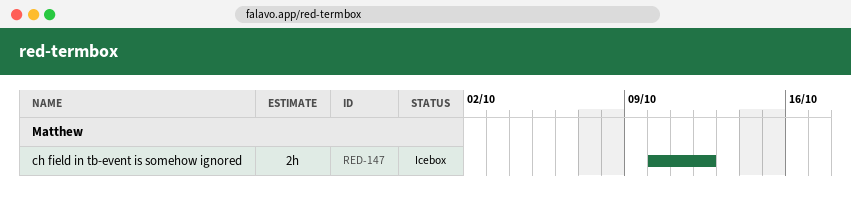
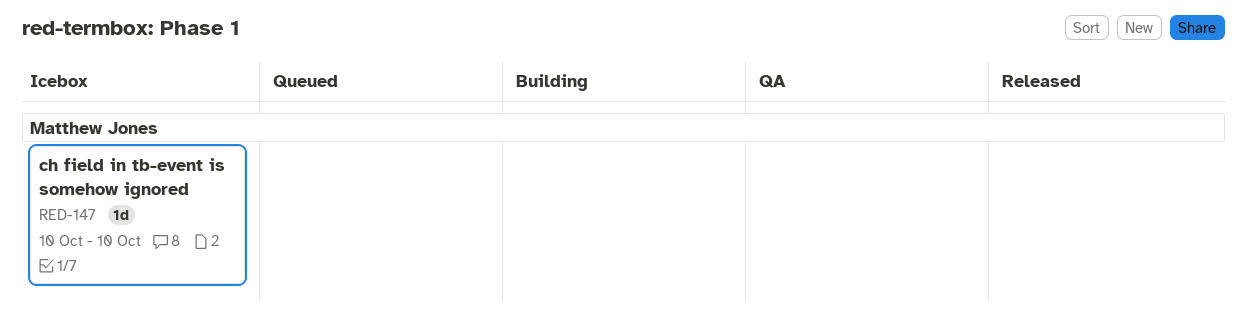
RED-147, estimate: 2h -> 1d
RED-147, due: Oct 12 -> Oct 10

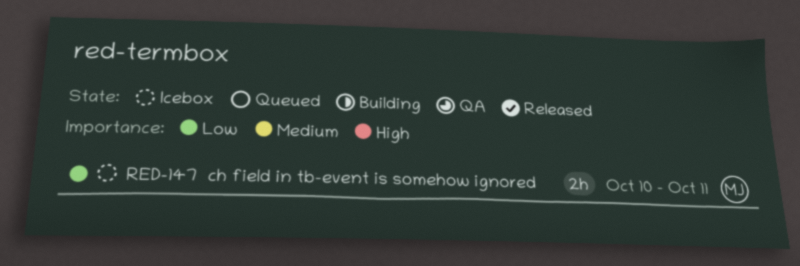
RED-147, estimate: 1d -> 2h
RED-147, due: Oct 10 -> Oct 11

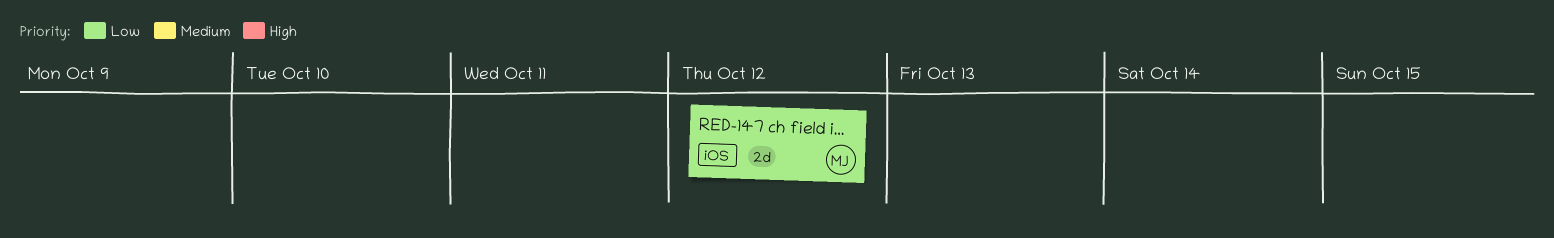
RED-147, estimate: 2h -> 2d
RED-147, due: Oct 11 -> Oct 12

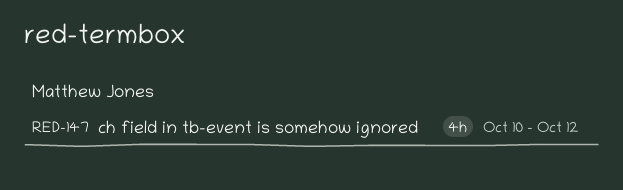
RED-147, estimate: 2d -> 4h

